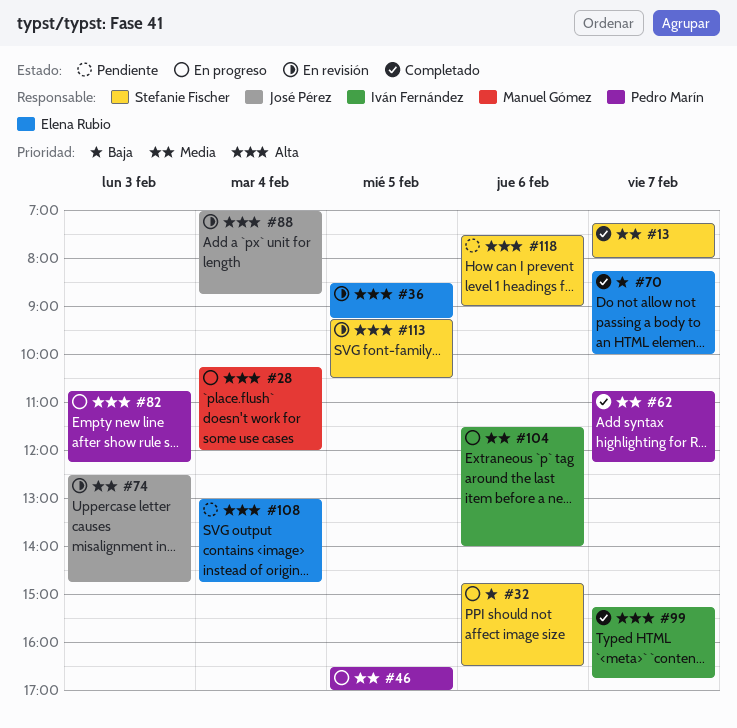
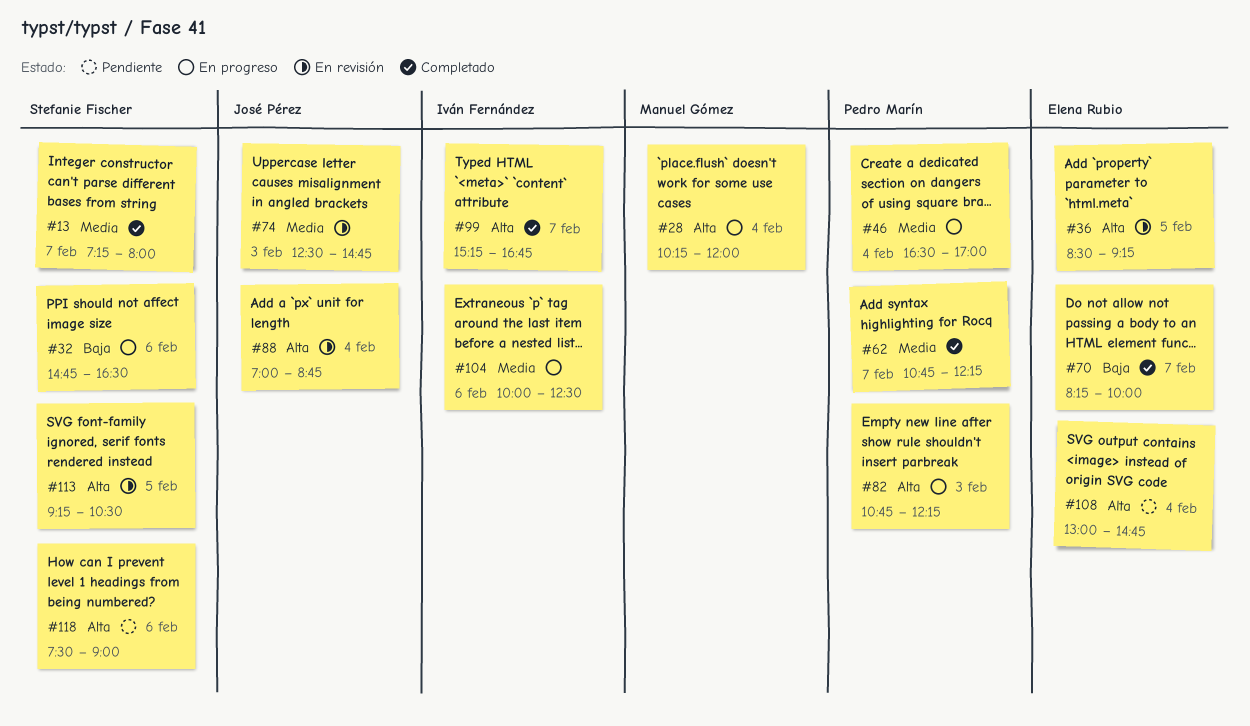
#46, day: Feb 5 -> Feb 4
#104, begins: 11:30 -> 10:00
#104, ends: 14:00 -> 12:30

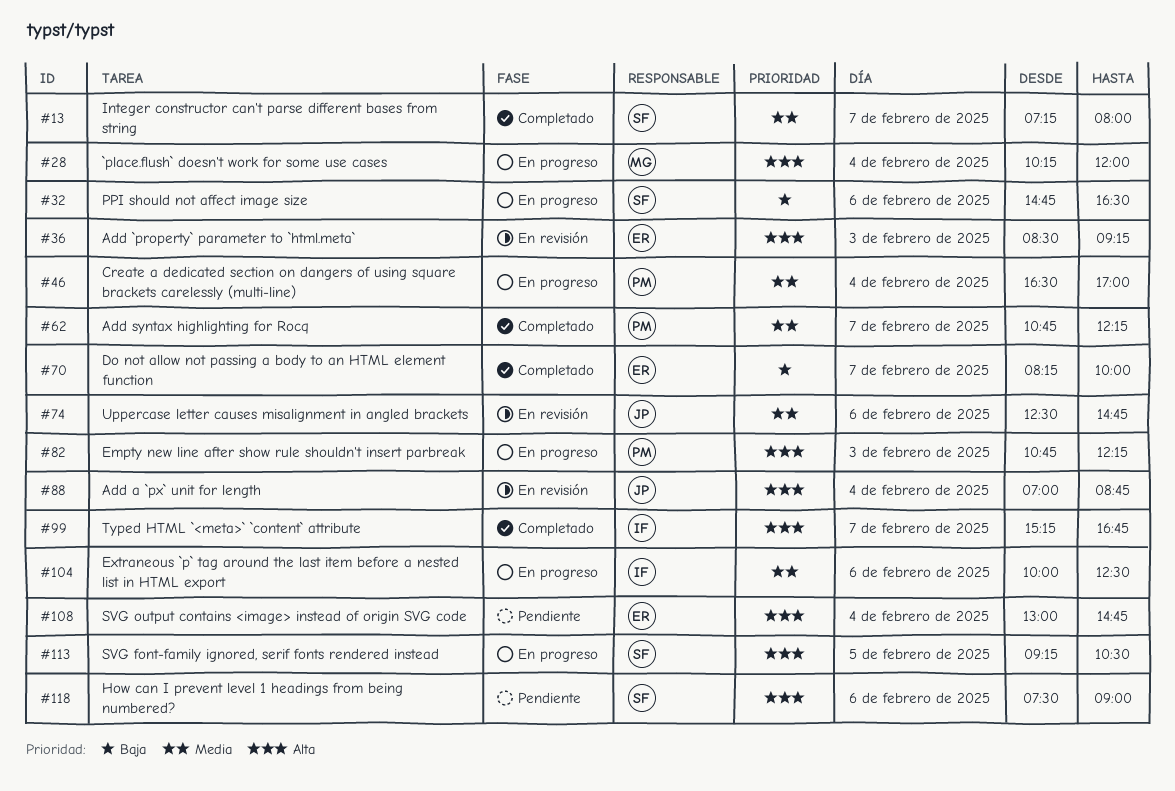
#36, day: Feb 5 -> Feb 3
#74, day: Feb 3 -> Feb 6
#113, status: En revisión -> En progreso

